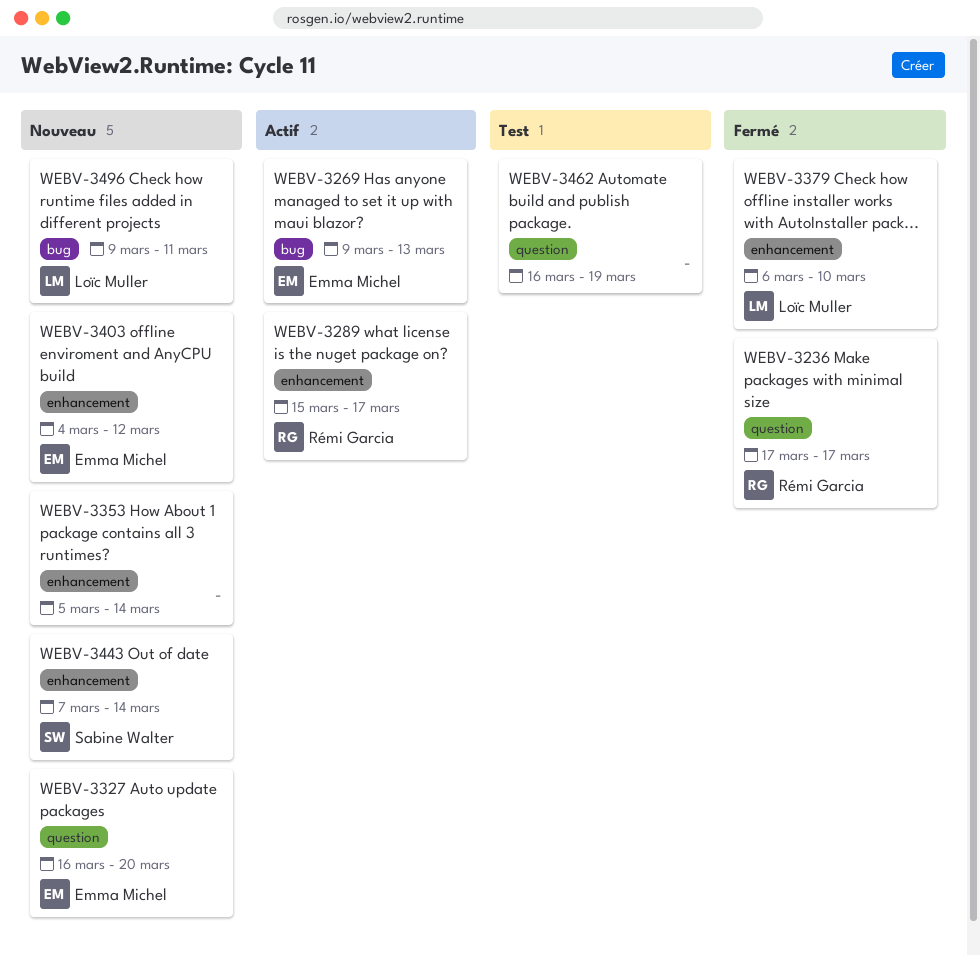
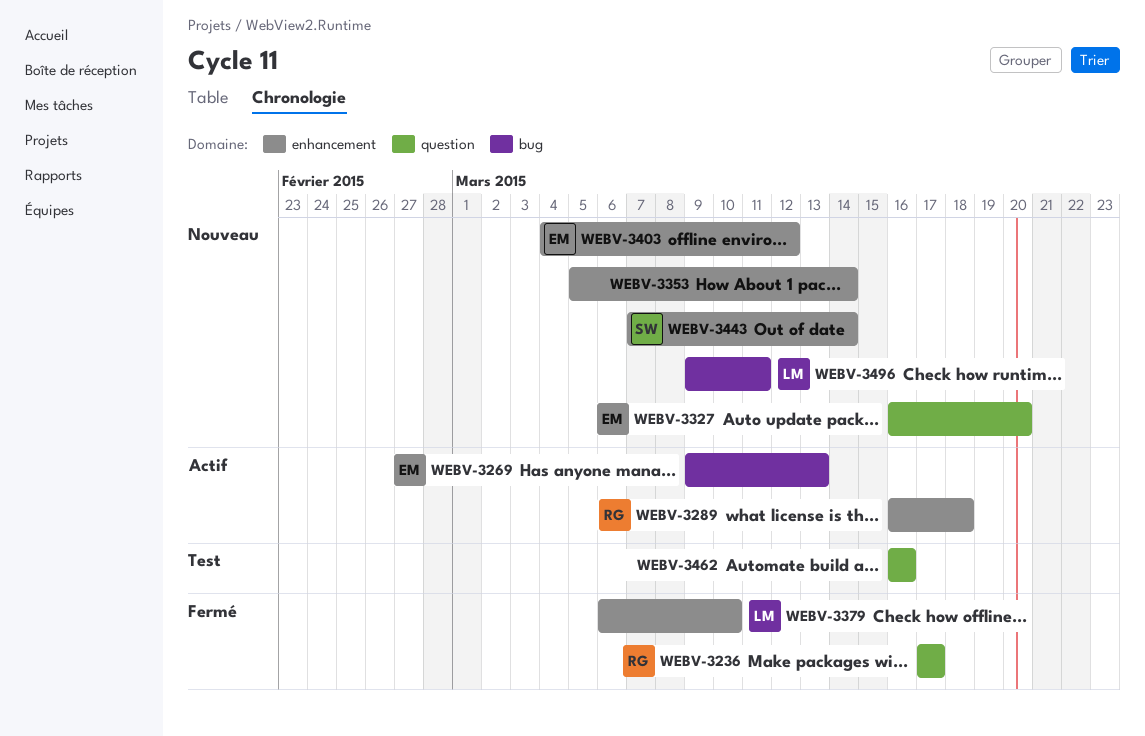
WEBV-3289, start: Mar 15 -> Mar 16
WEBV-3289, due: Mar 17 -> Mar 18
WEBV-3462, due: Mar 19 -> Mar 16

